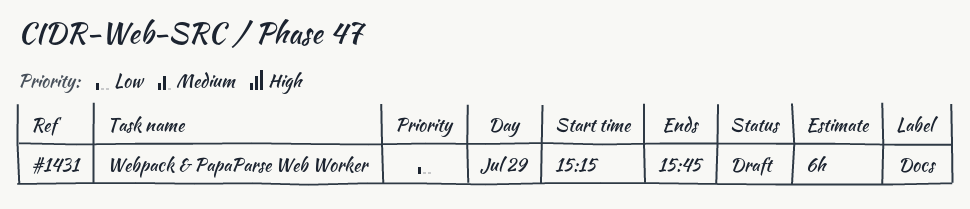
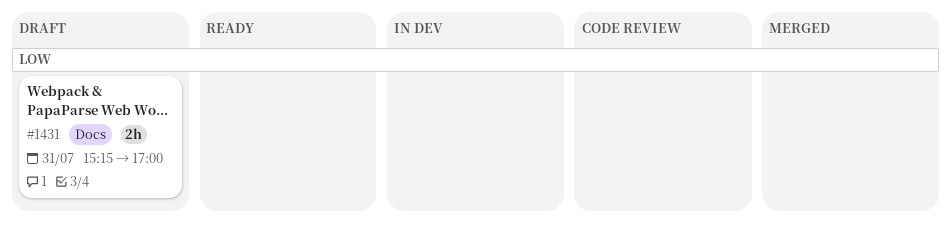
#1431, estimate: 6h -> 2h
#1431, day: Jul 29 -> Jul 31
#1431, ends: 15:45 -> 17:00

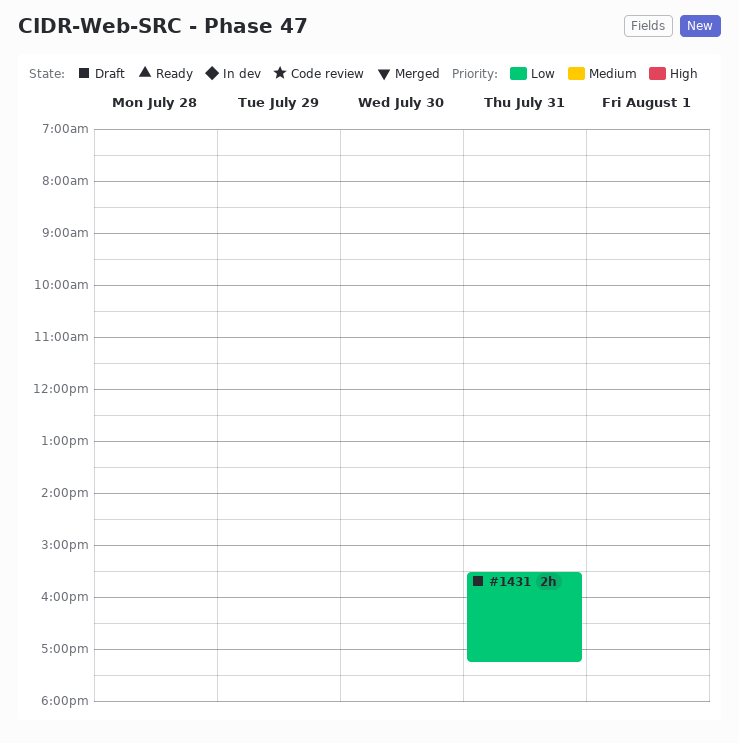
#1431, begins: 15:15 -> 15:30
#1431, ends: 17:00 -> 17:15

